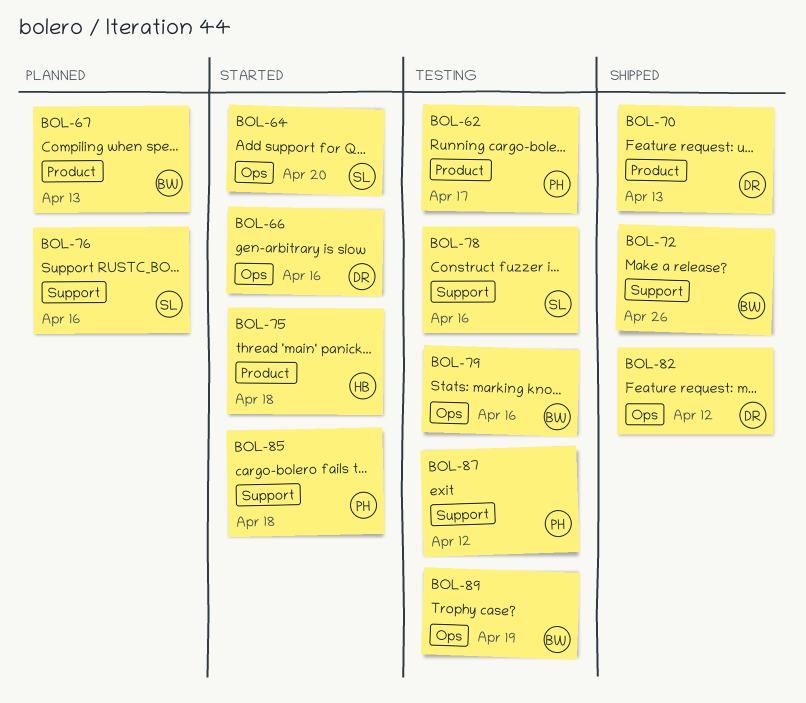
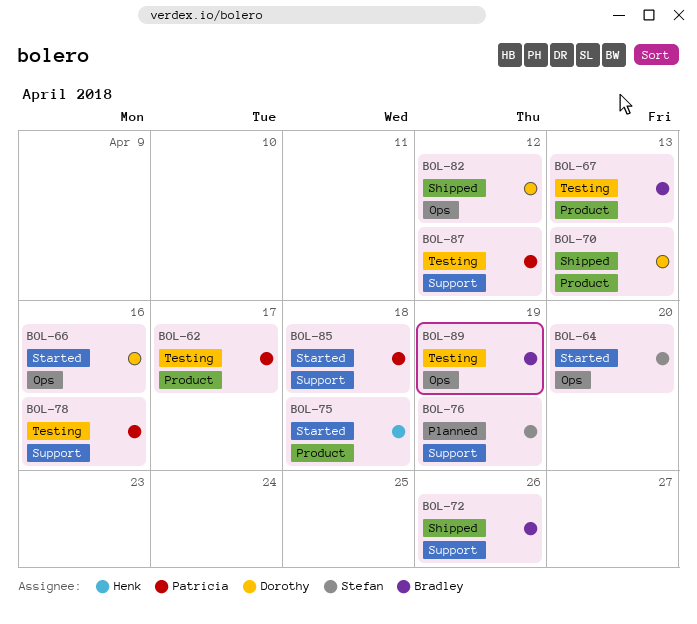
BOL-67, status: Planned -> Testing
BOL-76, due: Apr 16 -> Apr 19
BOL-78, owner: Stefan -> Patricia
BOL-79: present -> none

